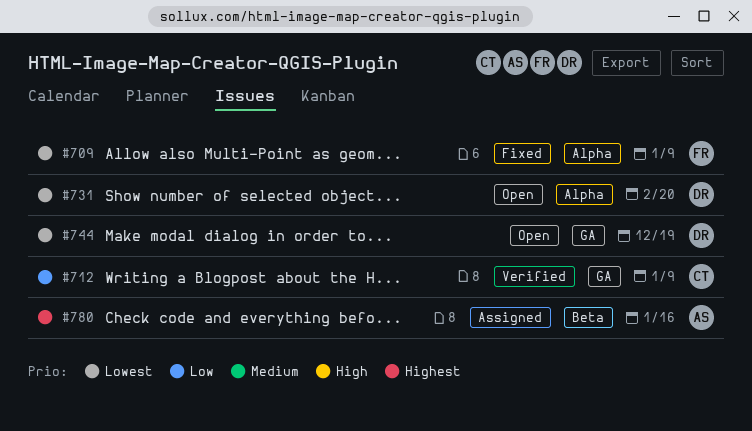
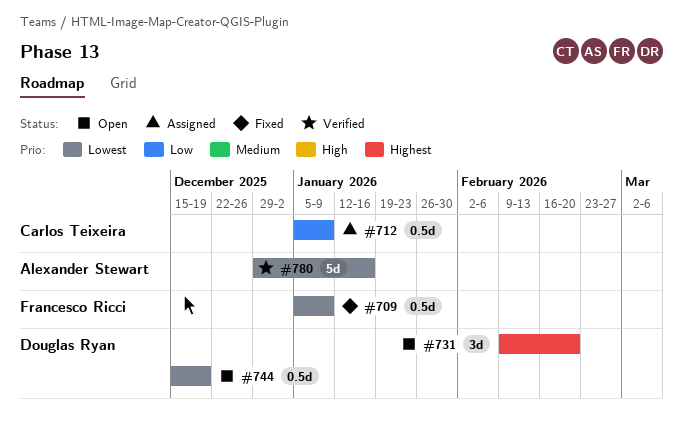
#712, status: Verified -> Assigned
#731, priority: Lowest -> Highest
#780, status: Assigned -> Verified
#780, priority: Highest -> Lowest

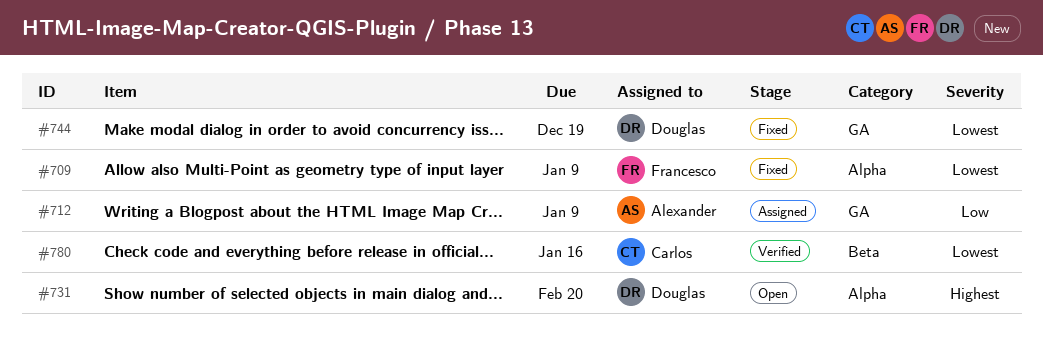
#712, owner: Carlos Teixeira -> Alexander Stewart
#744, status: Open -> Fixed
#780, owner: Alexander Stewart -> Carlos Teixeira

